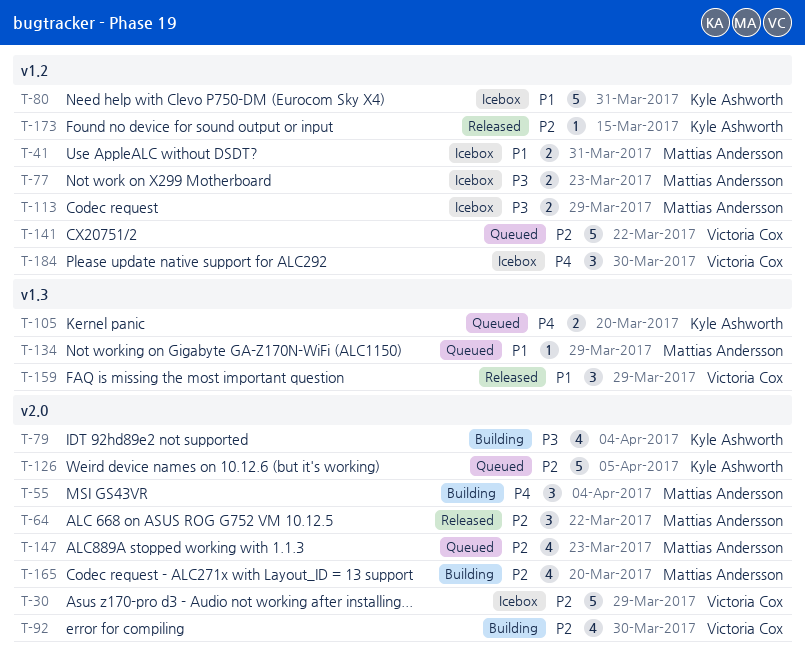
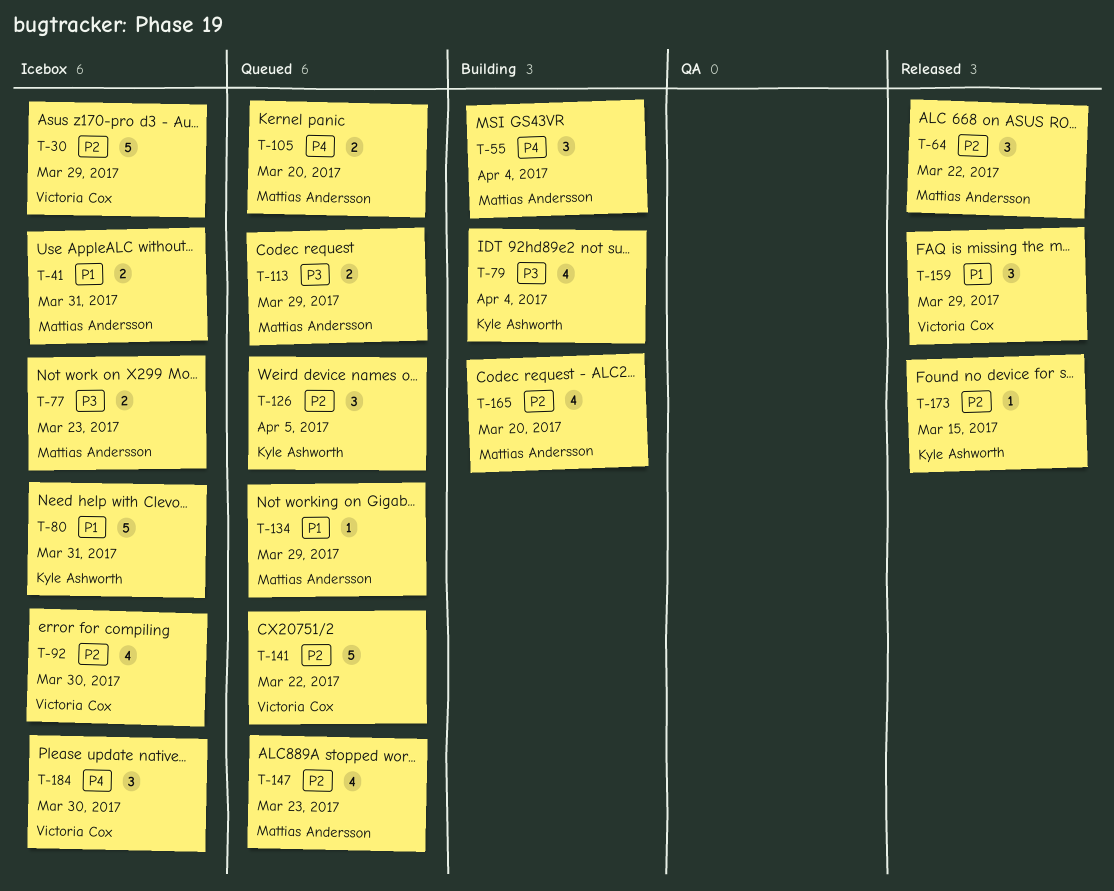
T-92, status: Building -> Icebox
T-105, owner: Kyle Ashworth -> Mattias Andersson
T-113, status: Icebox -> Queued
T-126, estimate: 5 -> 3

